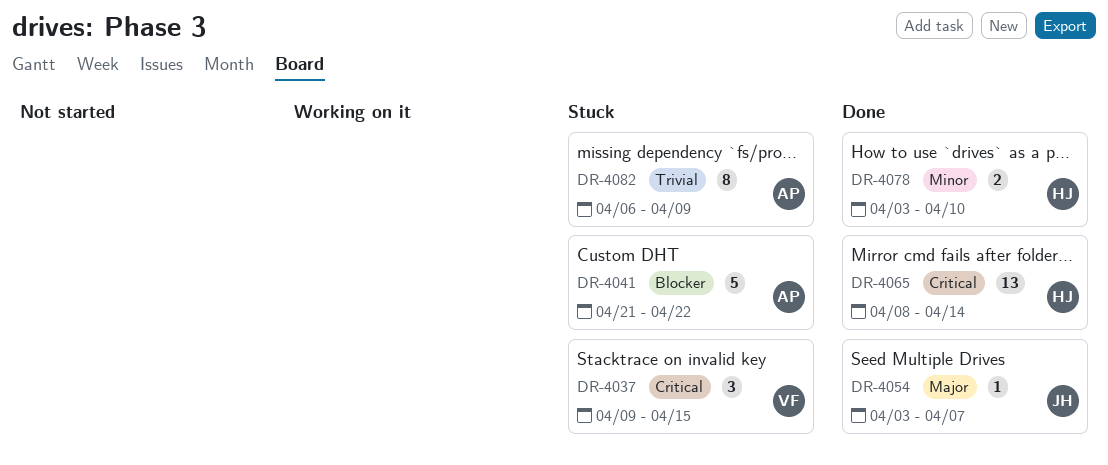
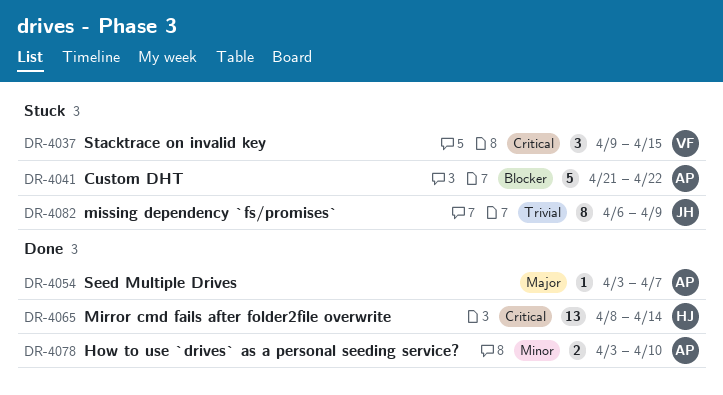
DR-4054, owner: JH -> AP
DR-4078, owner: HJ -> AP
DR-4082, owner: AP -> JH

